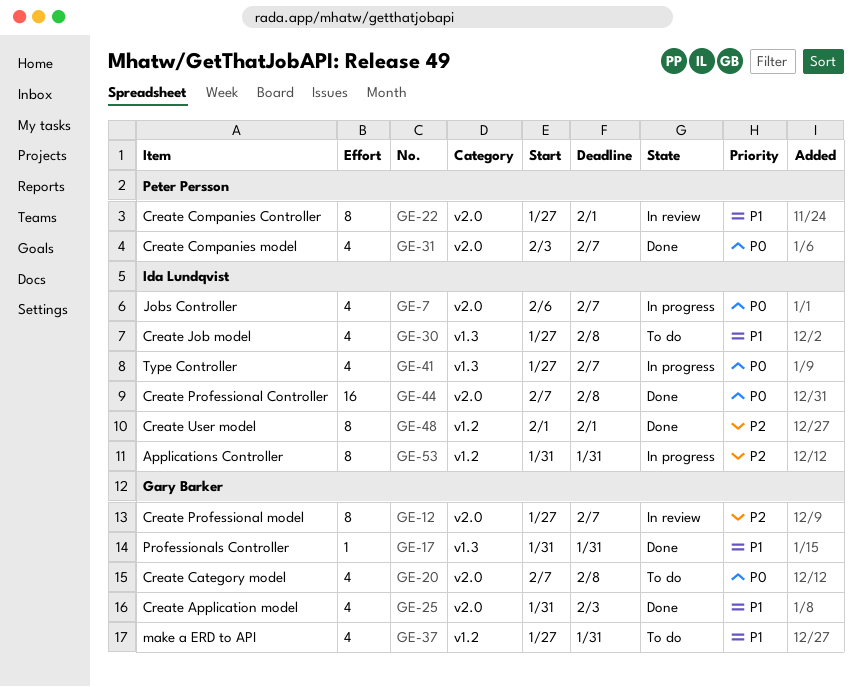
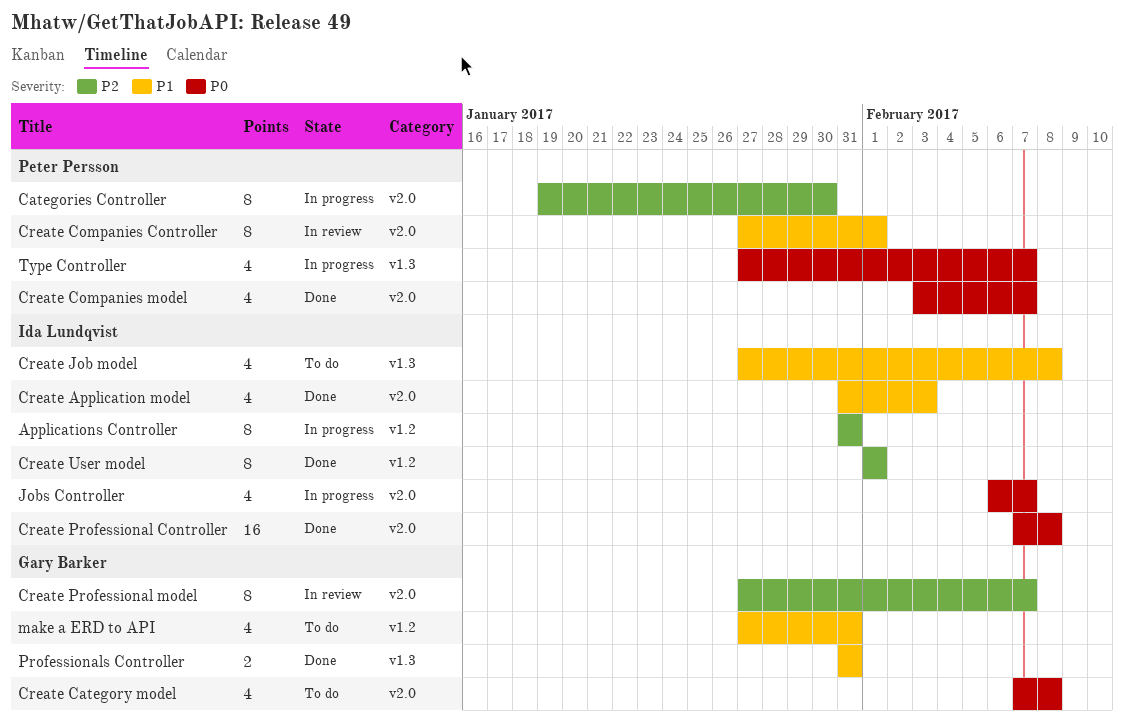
Categories Controller: none -> present
Create Application model, owner: Gary Barker -> Ida Lundqvist
Professionals Controller, estimate: 1 -> 2
Type Controller, owner: Ida Lundqvist -> Peter Persson

